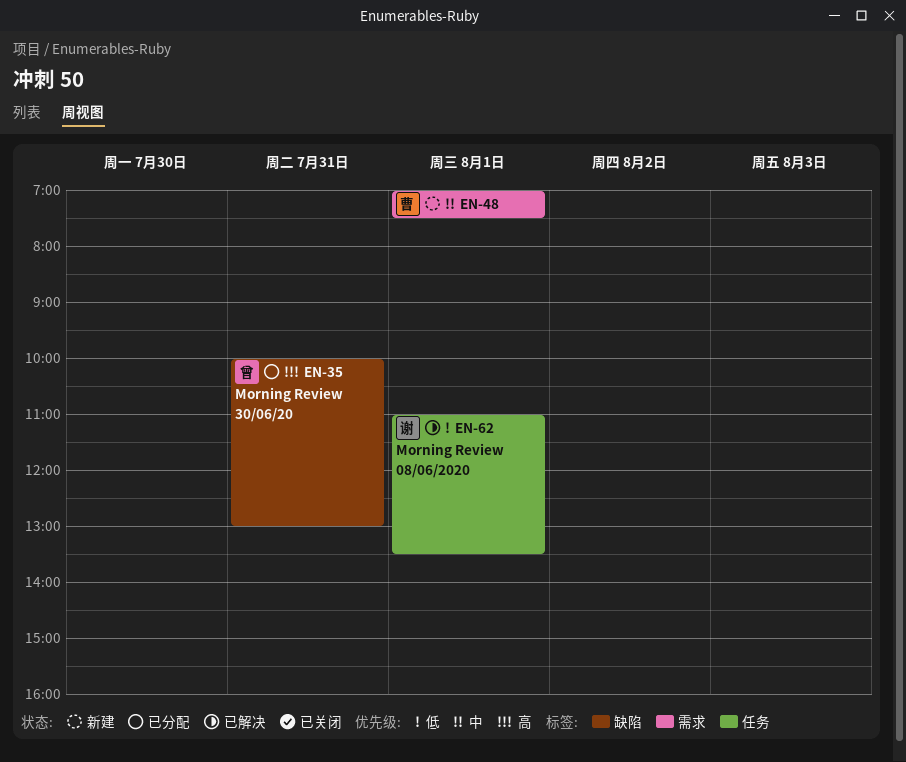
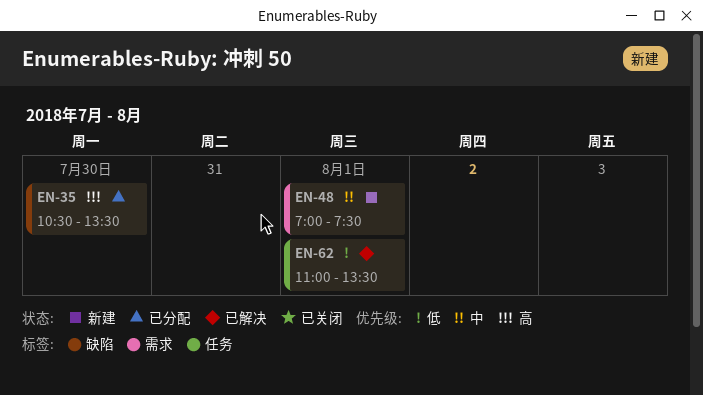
EN-35, day: Jul 31 -> Jul 30
EN-35, begins: 10:00 -> 10:30
EN-35, ends: 13:00 -> 13:30

